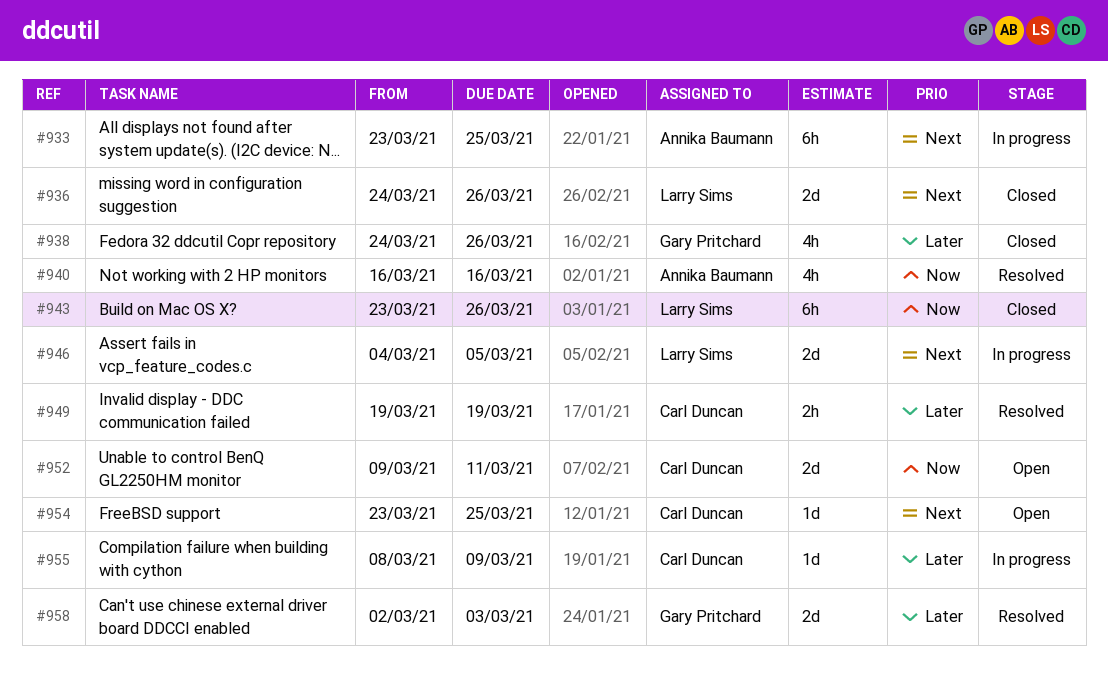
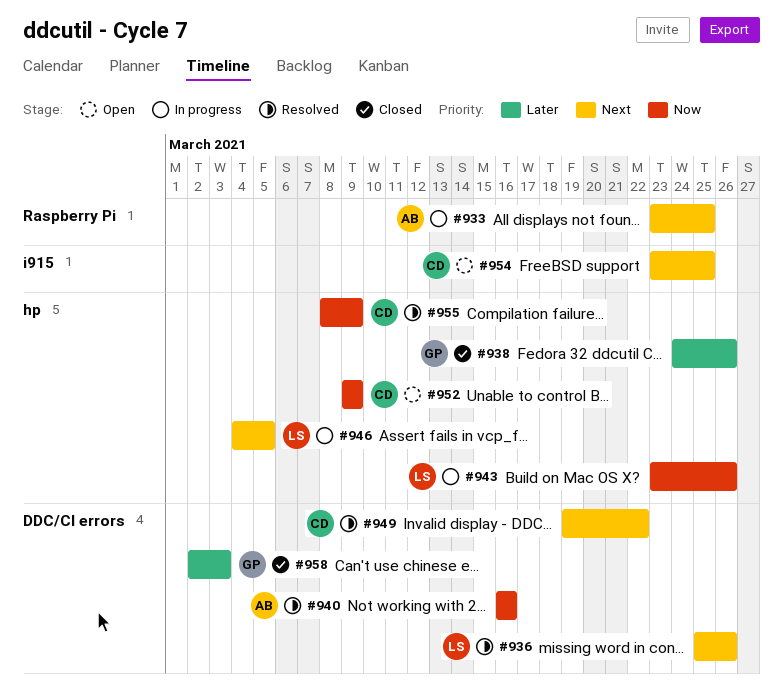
#936, status: Closed -> Resolved
#936, start: Mar 24 -> Mar 25
#943, status: Closed -> In progress
#949, priority: Later -> Next
#949, due: Mar 19 -> Mar 22
#952, due: Mar 11 -> Mar 9
#955, status: In progress -> Resolved
#955, priority: Later -> Now
#958, status: Resolved -> Closed

